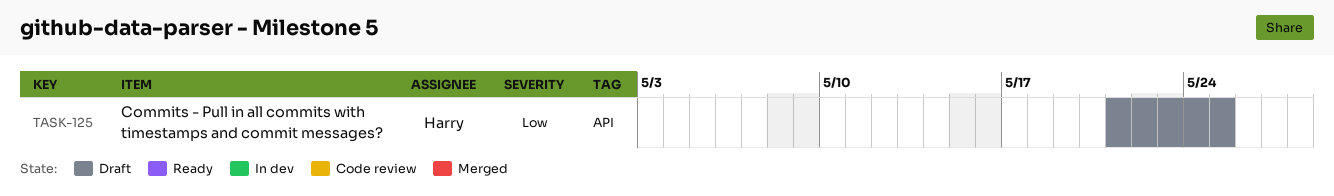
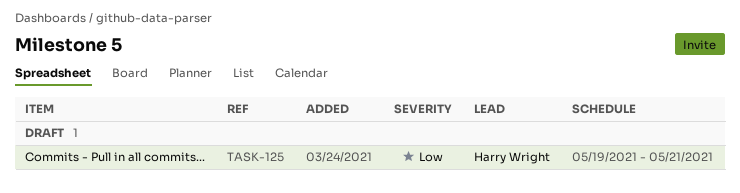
TASK-125, start: May 21 -> May 19
TASK-125, due: May 25 -> May 21

